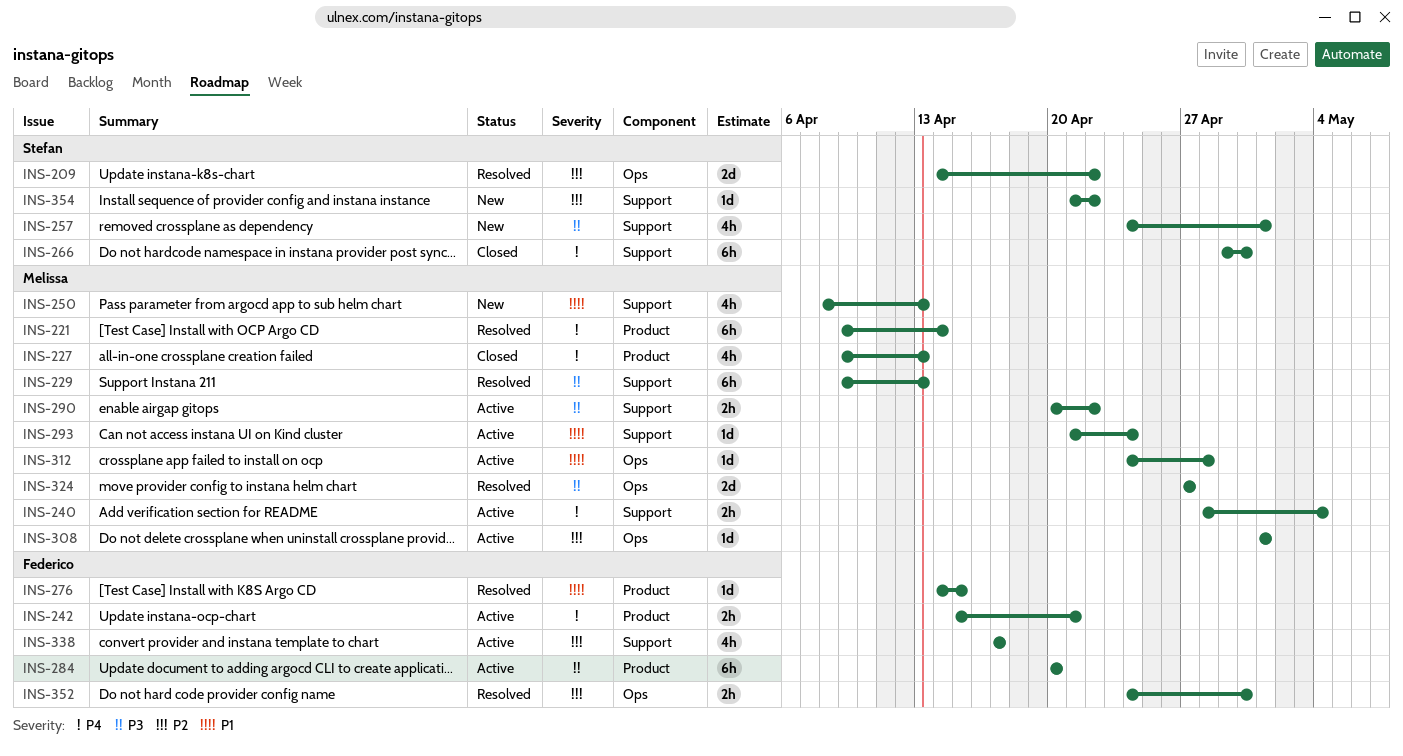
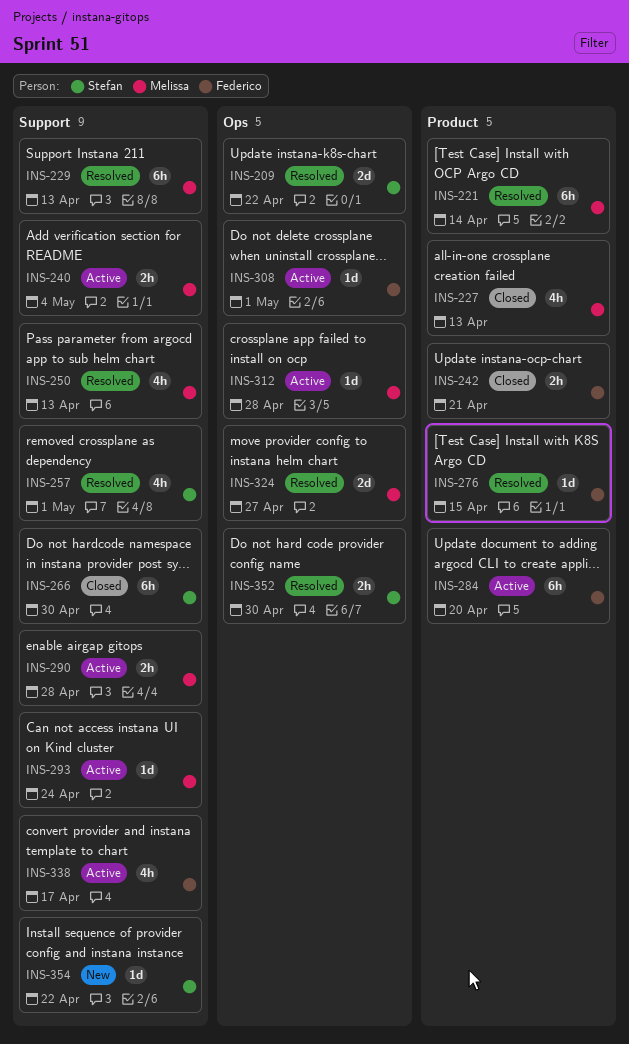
INS-242, status: Active -> Closed
INS-250, status: New -> Resolved
INS-257, status: New -> Resolved
INS-290, due: Apr 22 -> Apr 28
INS-308, owner: Melissa -> Federico
INS-352, owner: Federico -> Stefan

